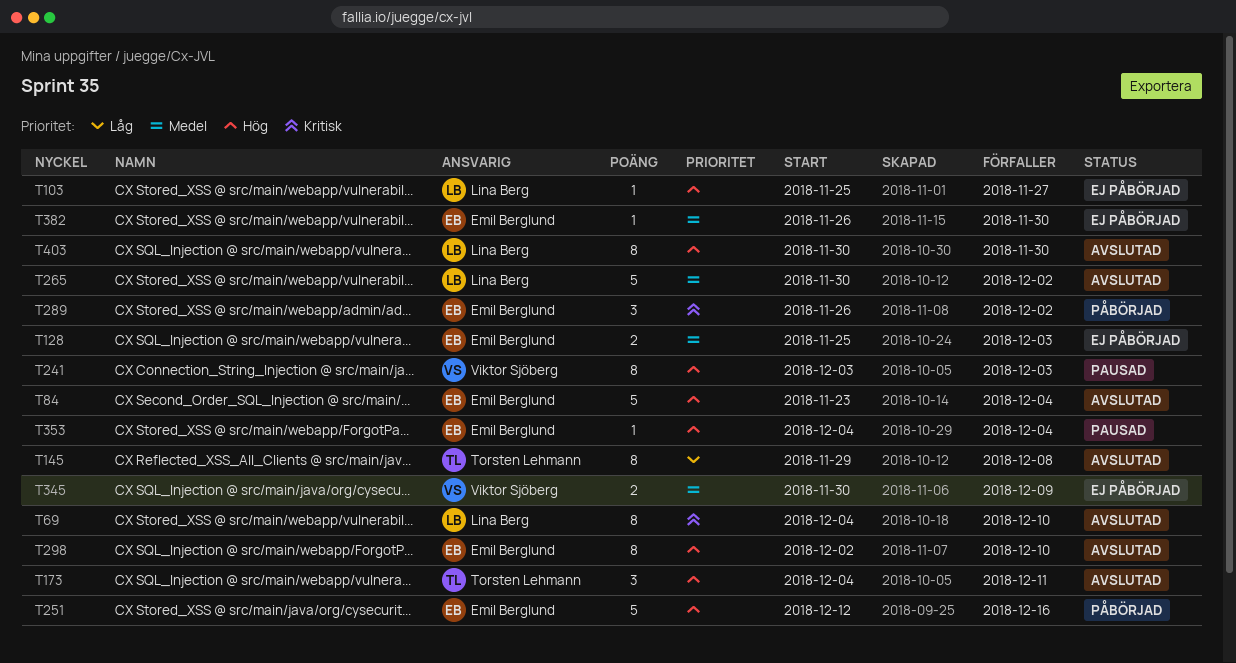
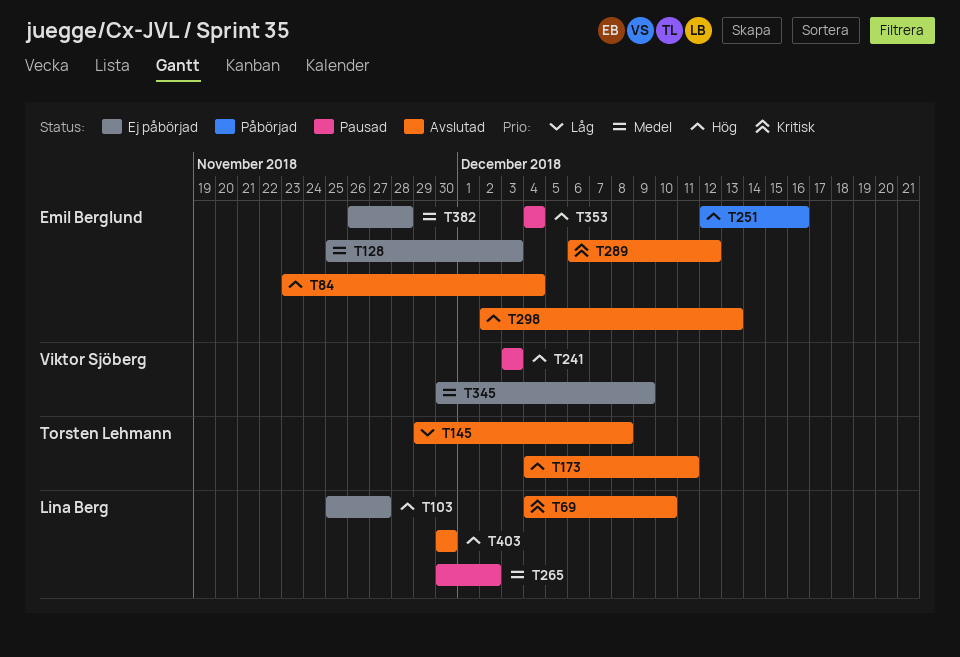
T265, status: Avslutad -> Pausad
T289, status: Påbörjad -> Avslutad
T289, start: Nov 26 -> Dec 6
T289, due: Dec 2 -> Dec 12
T298, due: Dec 10 -> Dec 13
T382, due: Nov 30 -> Nov 28

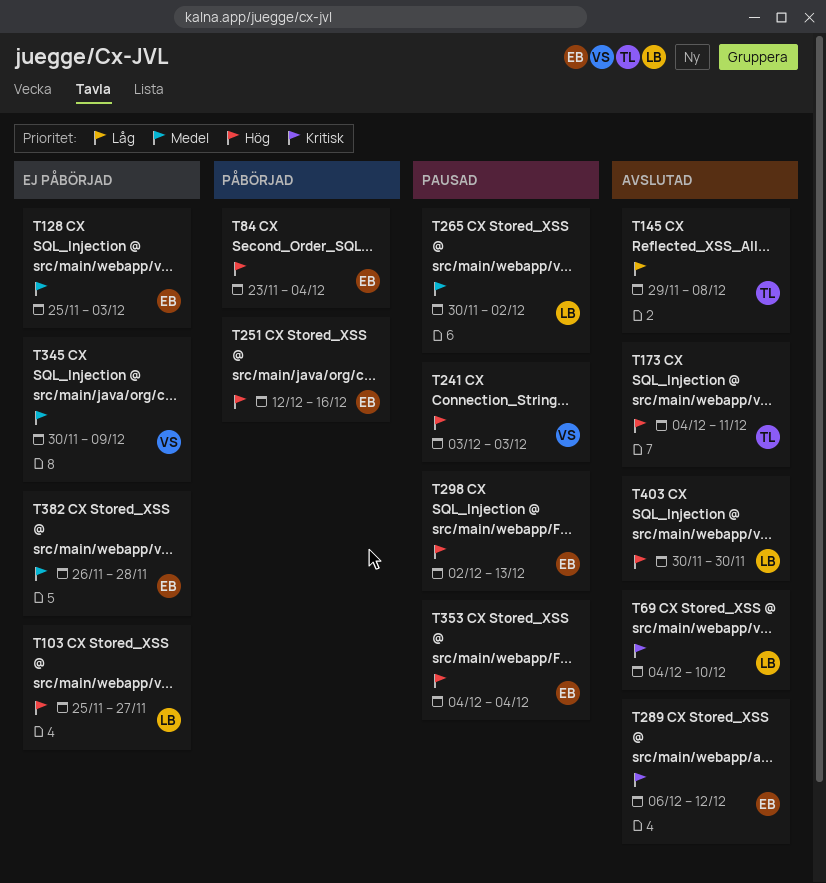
T84, status: Avslutad -> Påbörjad
T298, status: Avslutad -> Pausad

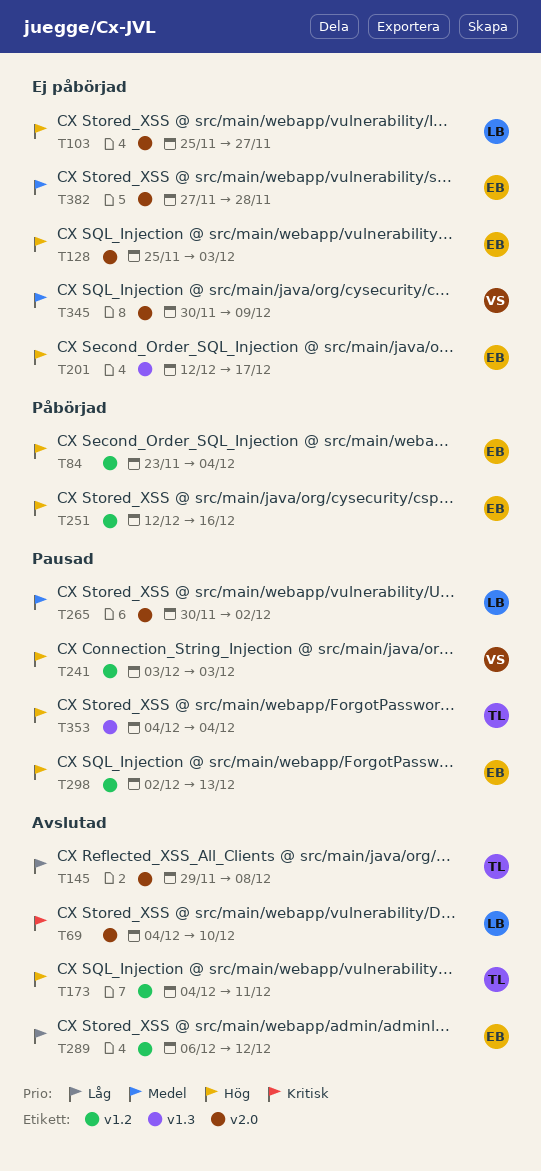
T128, priority: Medel -> Hög
T201: none -> present
T289, priority: Kritisk -> Låg
T353, owner: EB -> TL
T382, start: Nov 26 -> Nov 27
T403: present -> none

